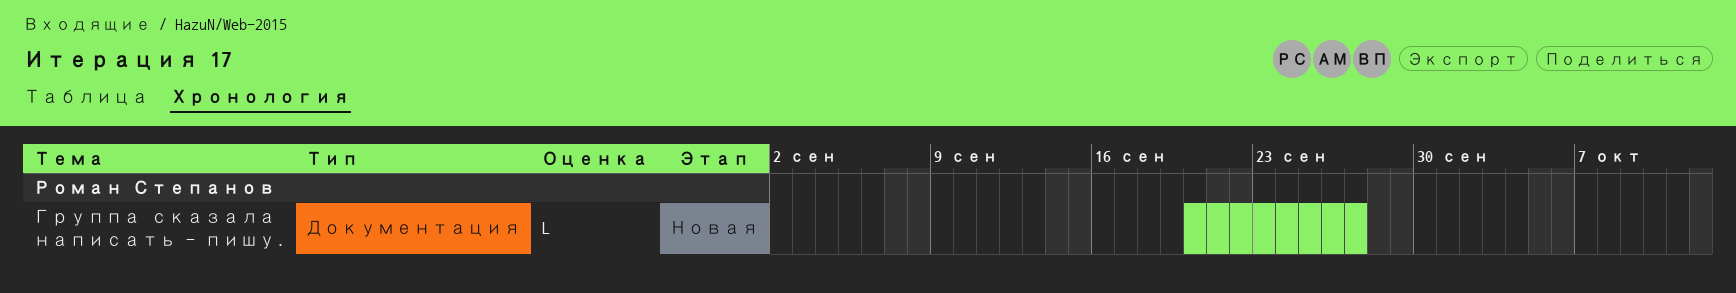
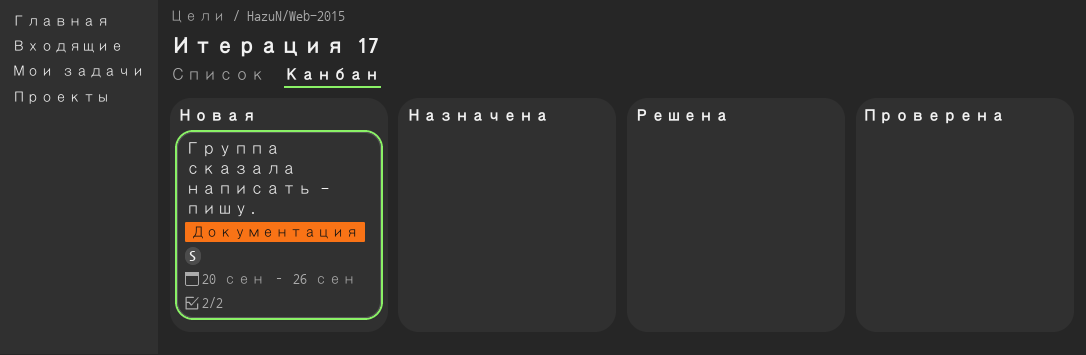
Группа сказала написать - пишу., estimate: L -> S
Группа сказала написать - пишу., due: Sep 27 -> Sep 26

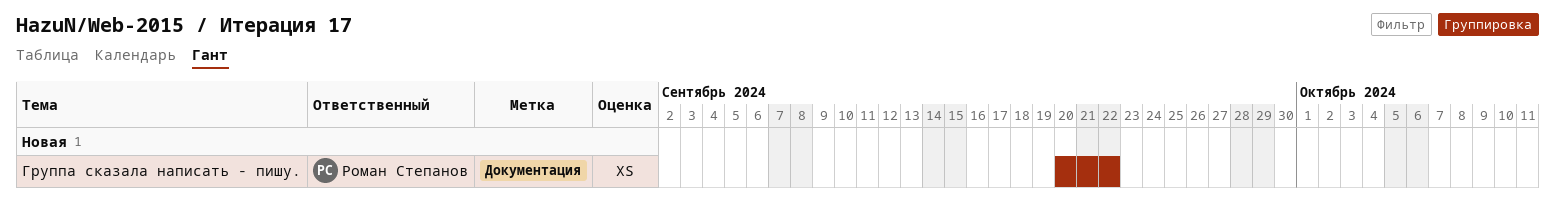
Группа сказала написать - пишу., estimate: S -> XS
Группа сказала написать - пишу., due: Sep 26 -> Sep 22

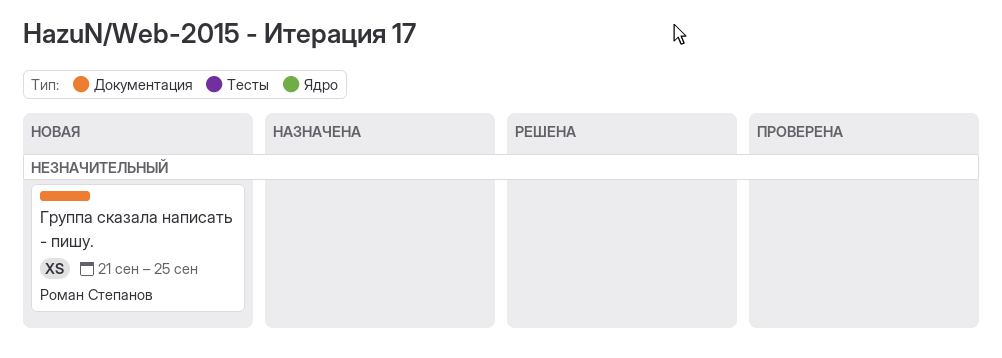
Группа сказала написать - пишу., start: Sep 20 -> Sep 21
Группа сказала написать - пишу., due: Sep 22 -> Sep 25

